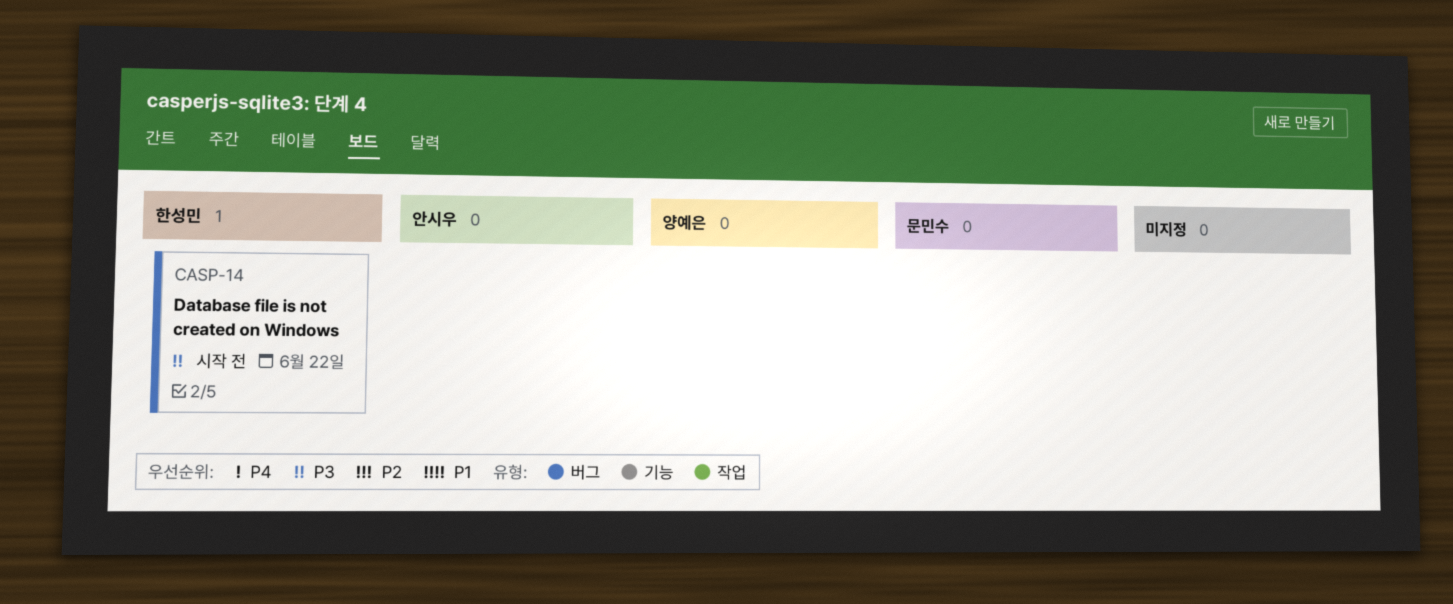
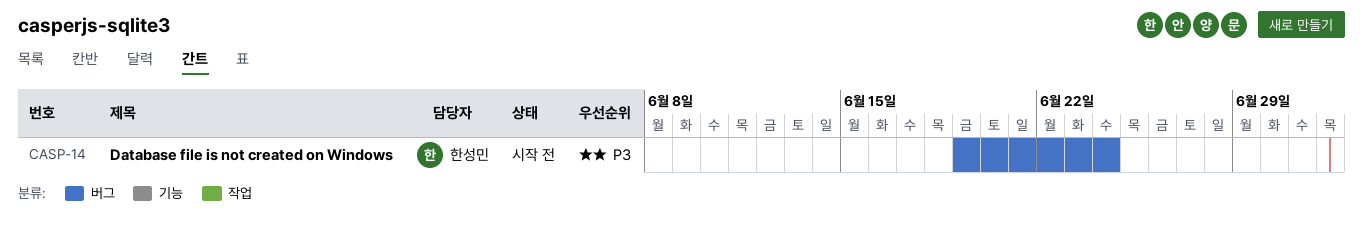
CASP-14, due: Jun 22 -> Jun 24

